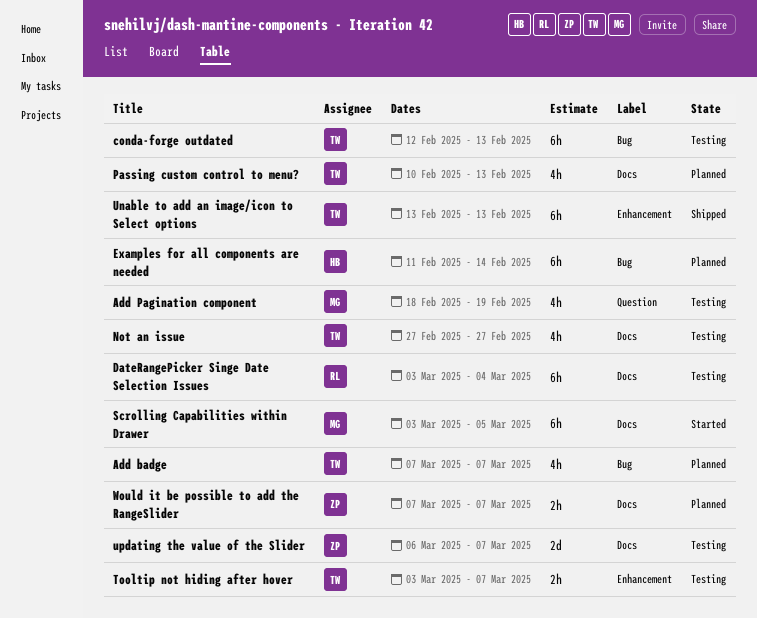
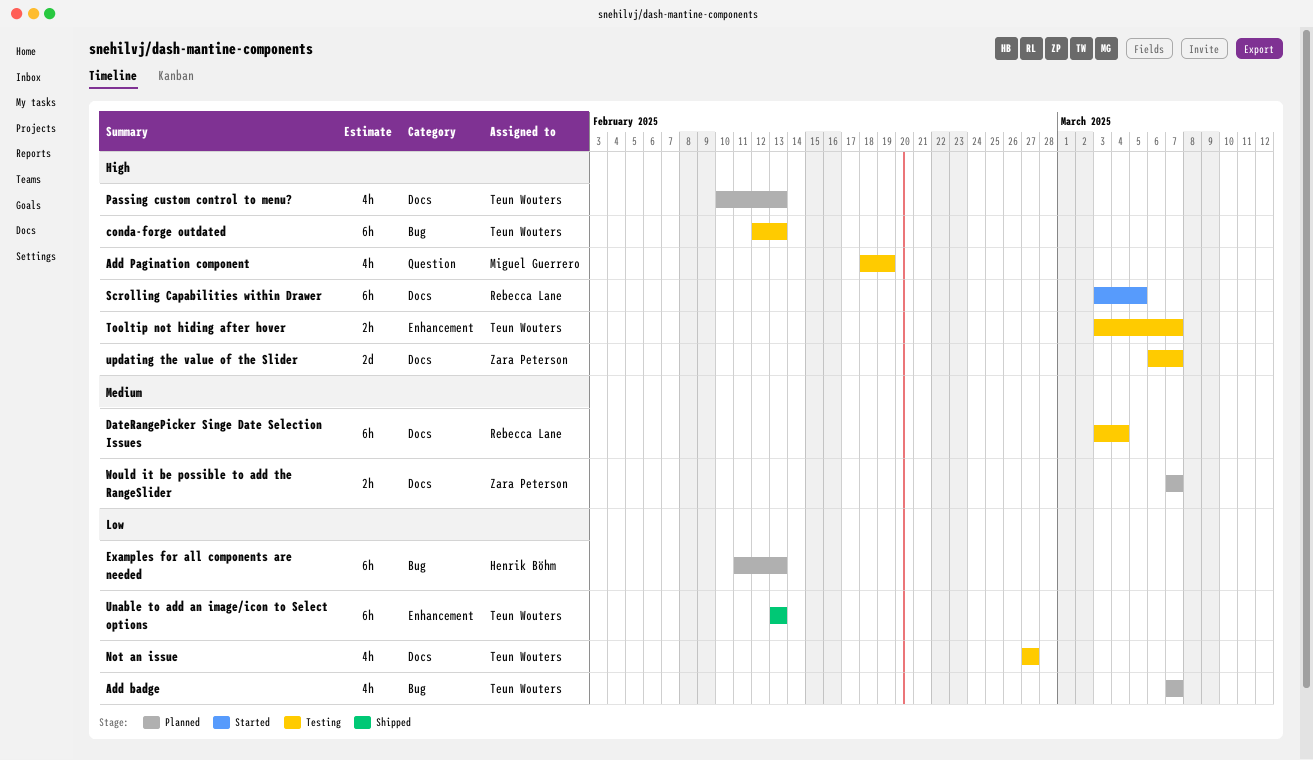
Examples for all components are needed, due: Feb 14 -> Feb 13
Scrolling Capabilities within Drawer, owner: Miguel Guerrero -> Rebecca Lane

